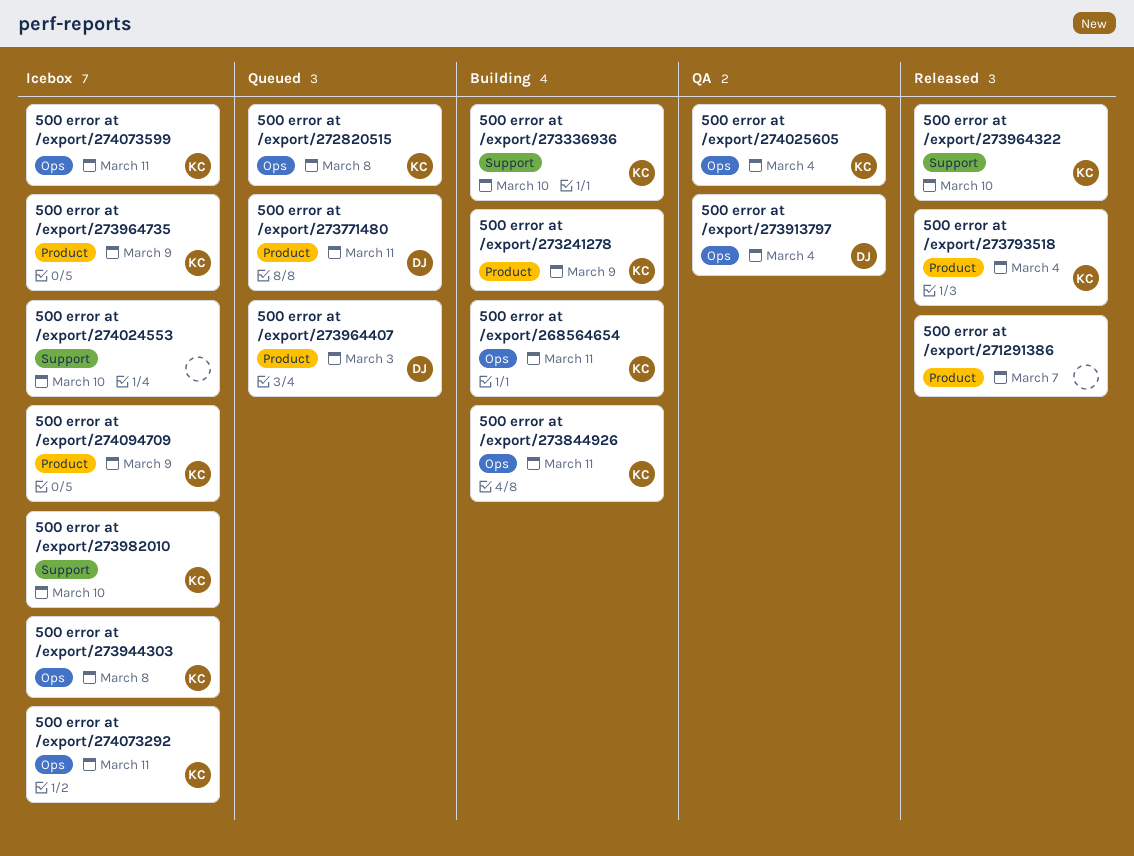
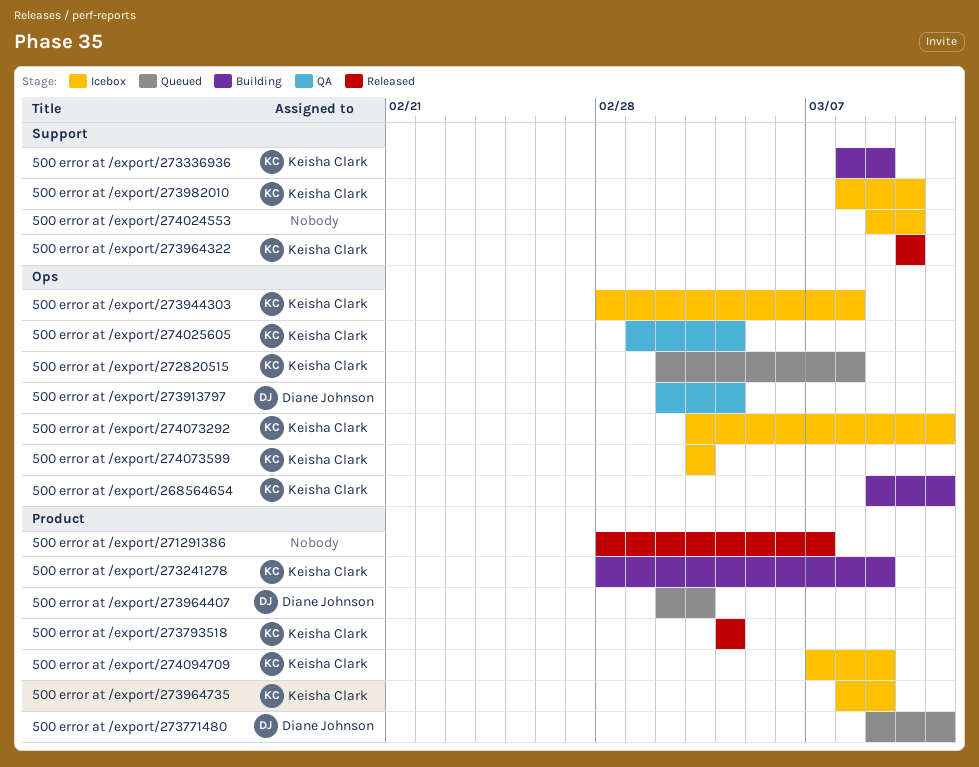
500 error at /export/273336936, due: Mar 10 -> Mar 9
500 error at /export/273844926: present -> none
500 error at /export/274073599, due: Mar 11 -> Mar 3

